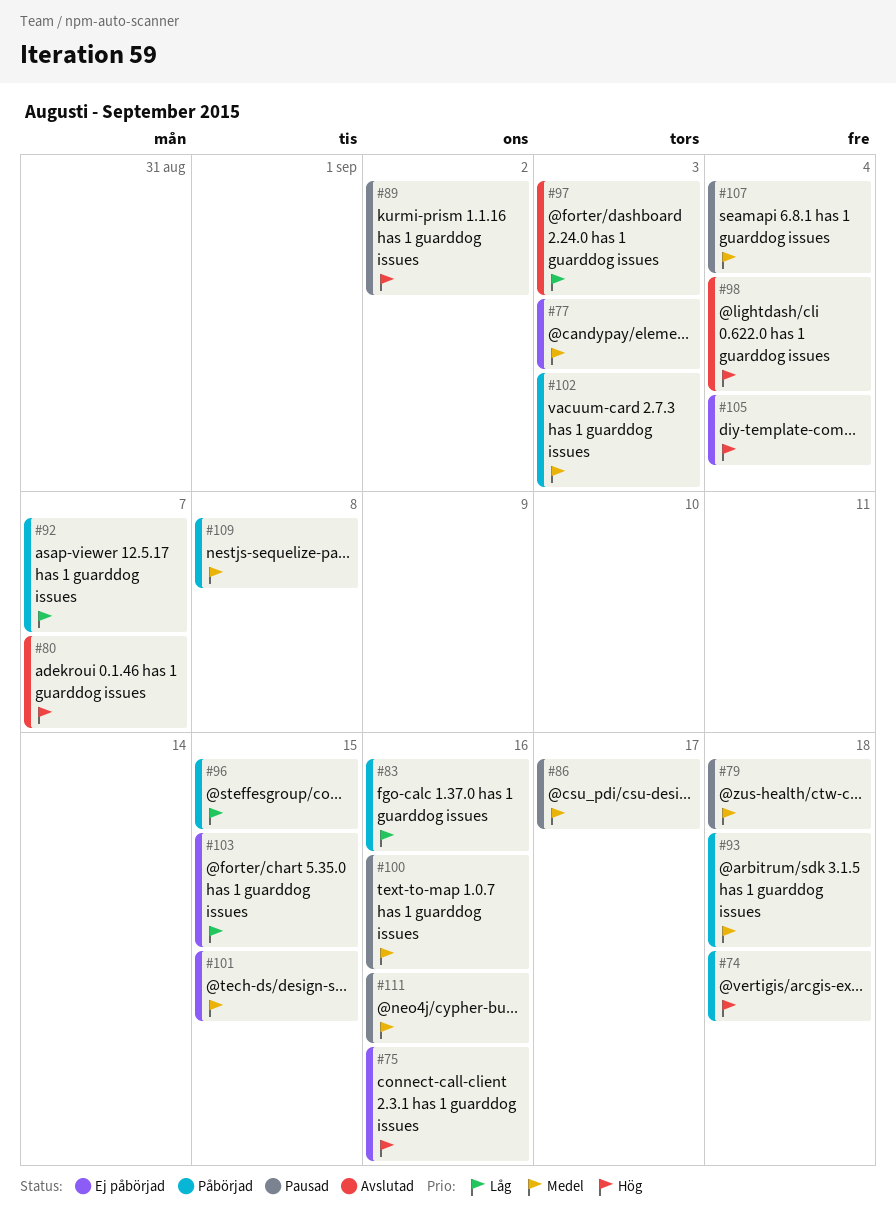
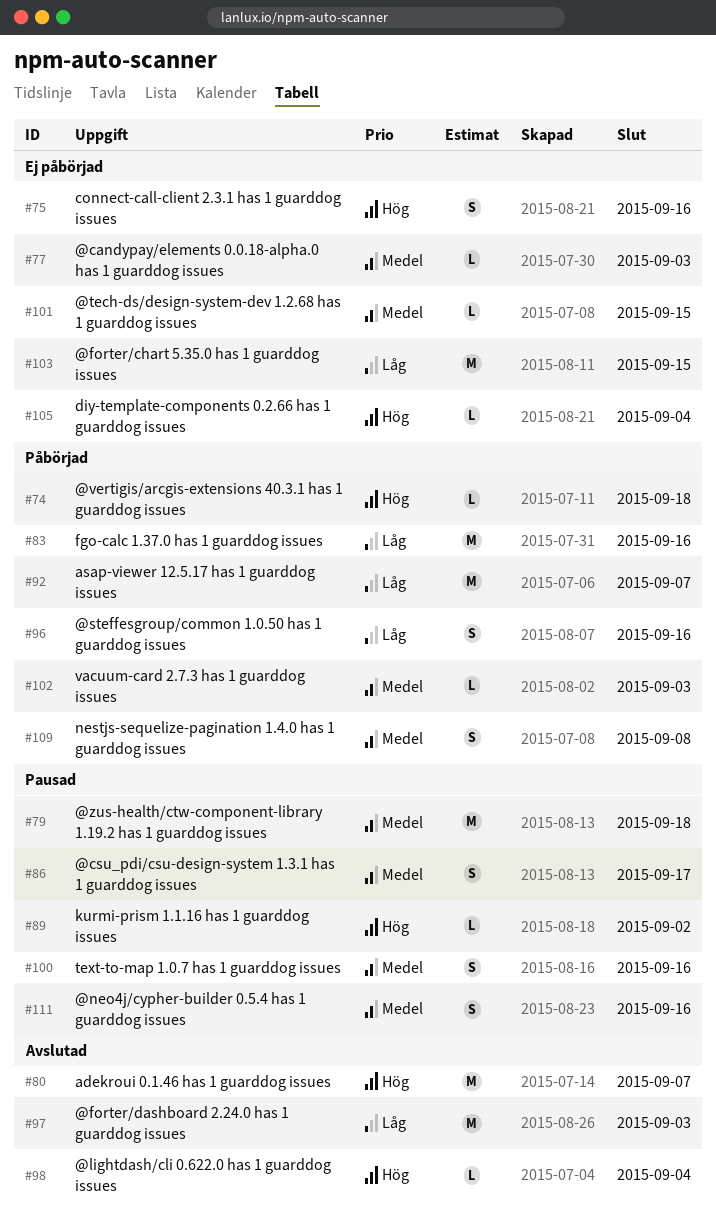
#93: present -> none
#96, due: Sep 15 -> Sep 16
#107: present -> none

